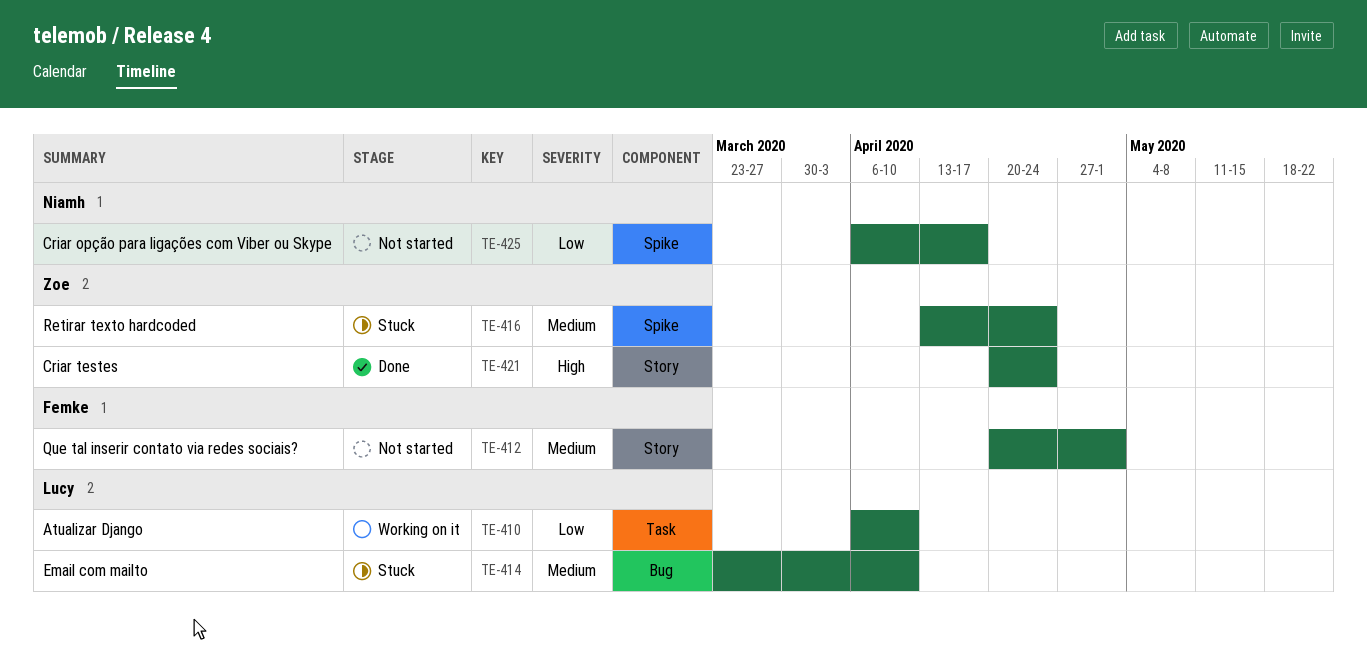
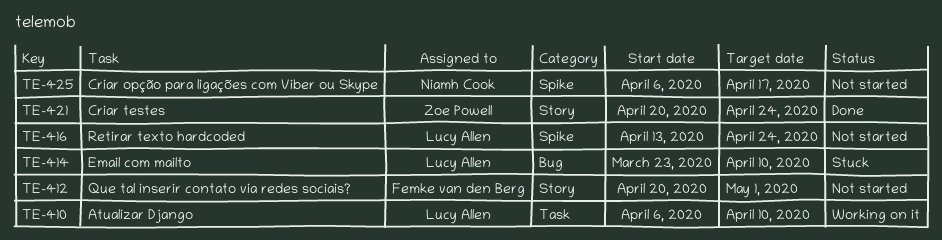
TE-416, status: Stuck -> Not started
TE-416, owner: Zoe Powell -> Lucy Allen

